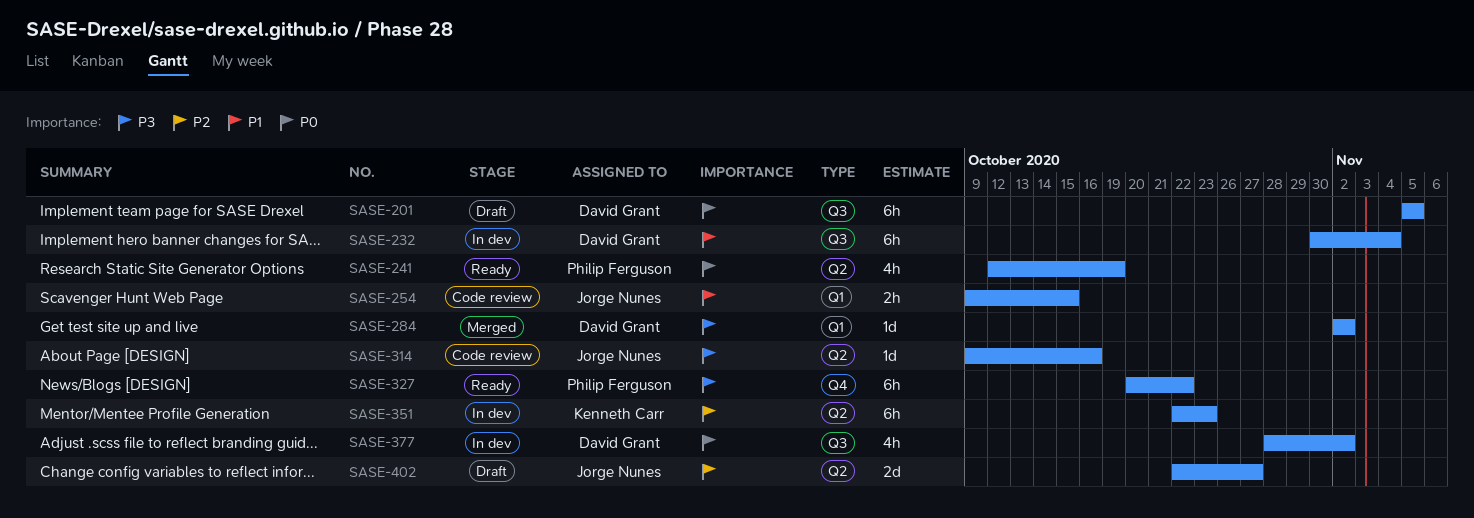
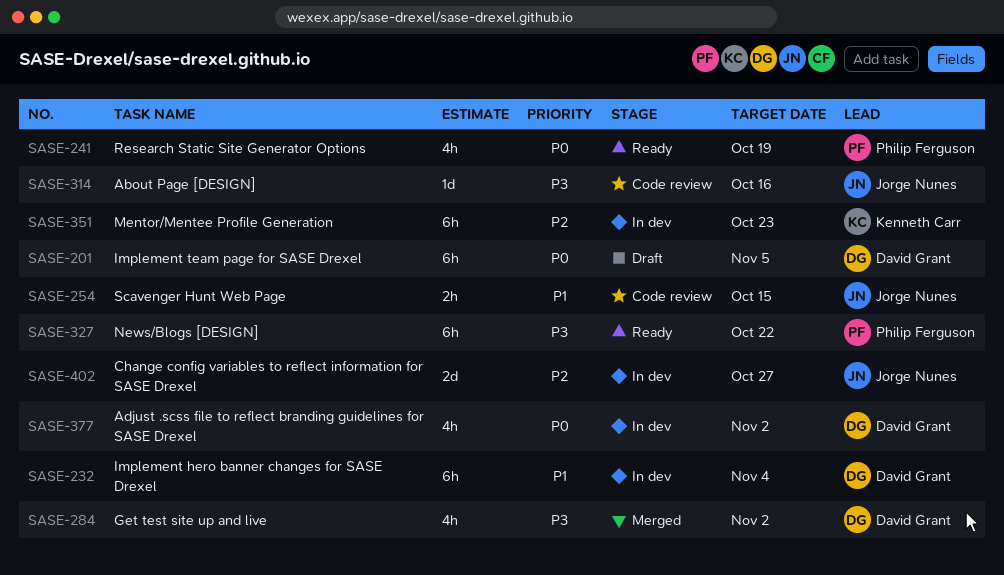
SASE-284, estimate: 1d -> 4h
SASE-402, status: Draft -> In dev

